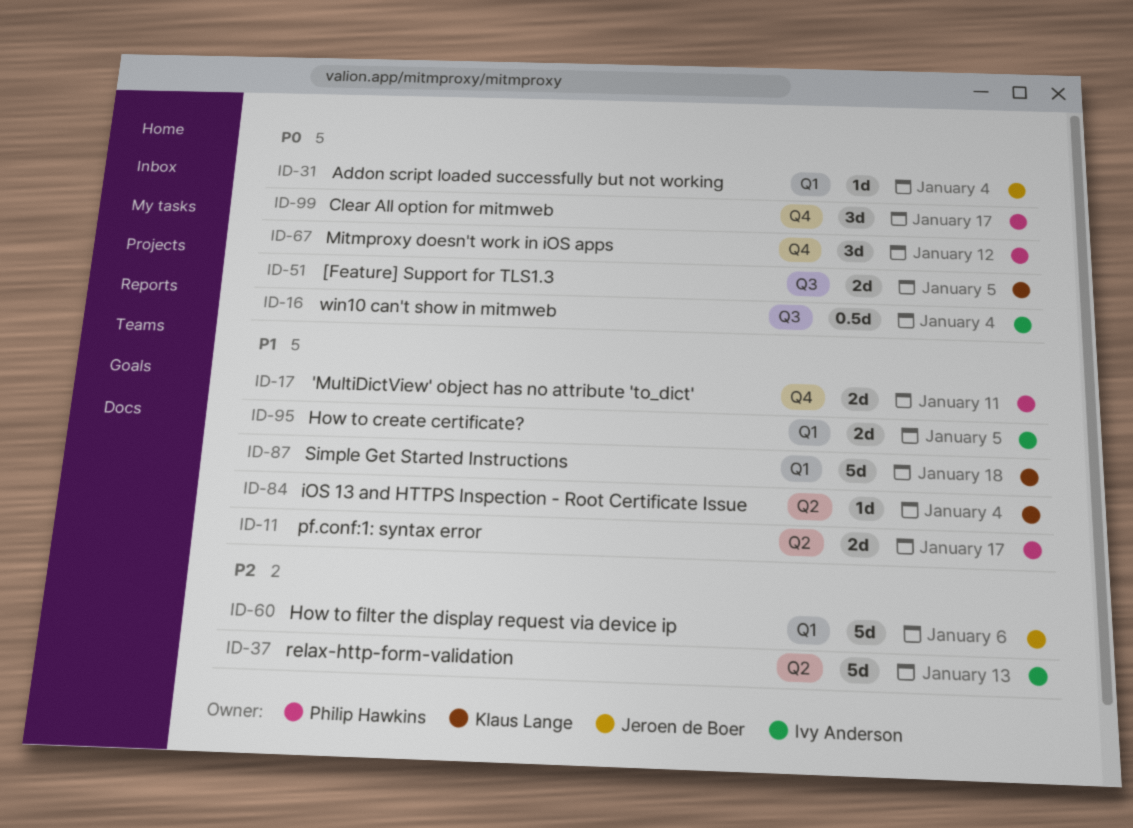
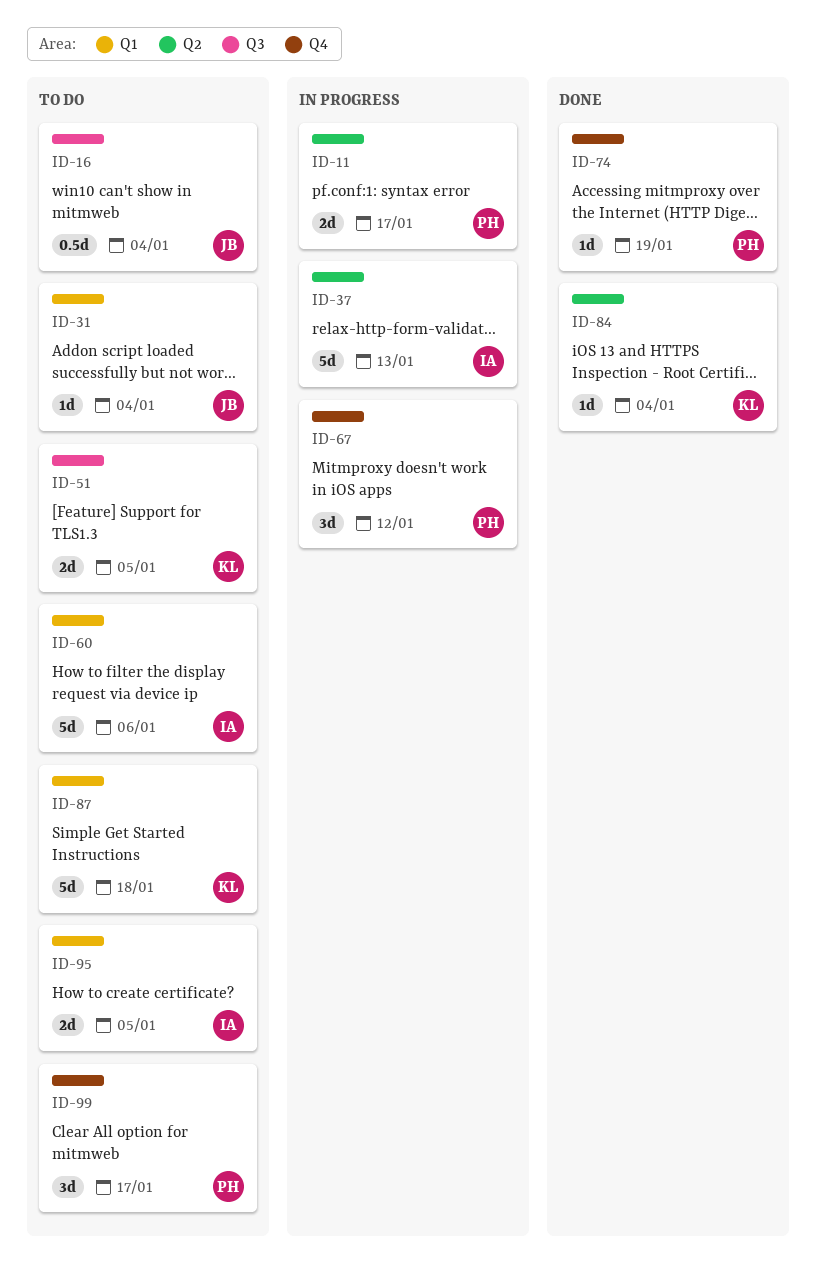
ID-16, owner: Ivy Anderson -> Jeroen de Boer
ID-17: present -> none
ID-60, owner: Jeroen de Boer -> Ivy Anderson
ID-74: none -> present

